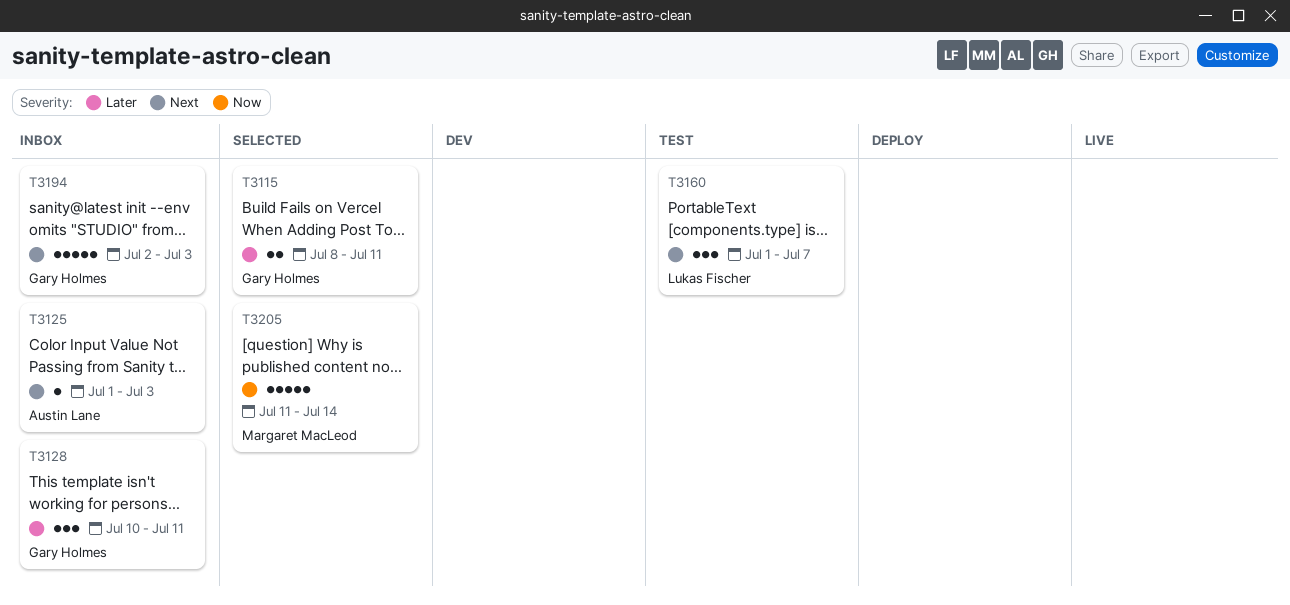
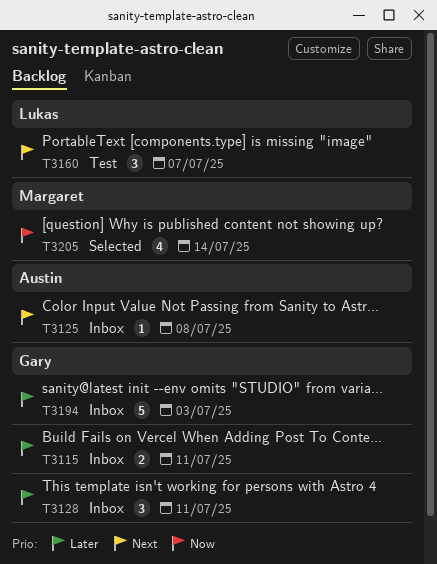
T3115, status: Selected -> Inbox
T3125, due: Jul 3 -> Jul 8
T3194, priority: Next -> Later
T3205, estimate: 5 -> 4

